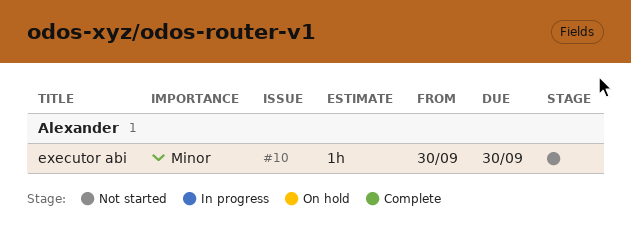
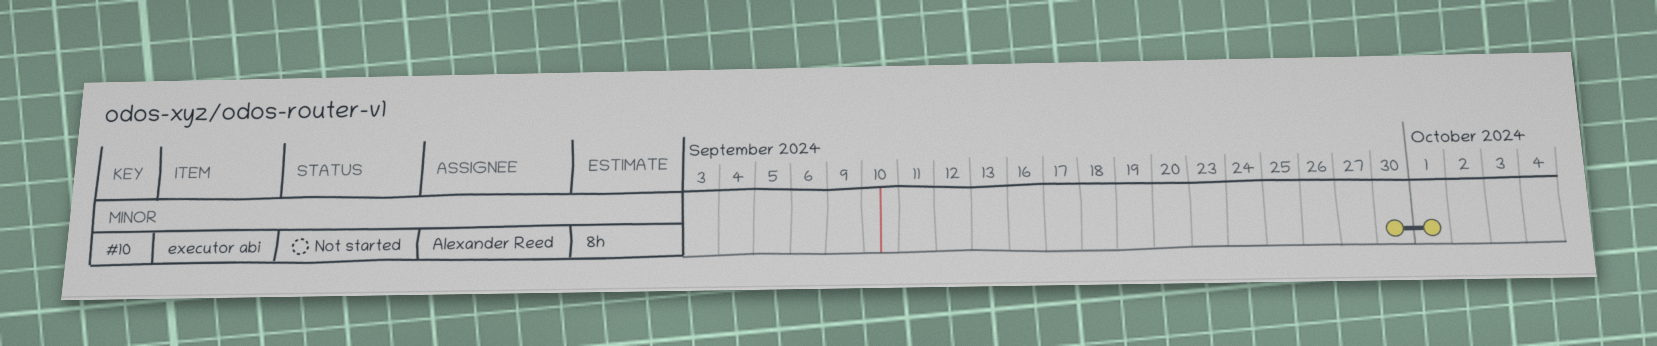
#10, estimate: 1h -> 8h
#10, due: Sep 30 -> Oct 1

